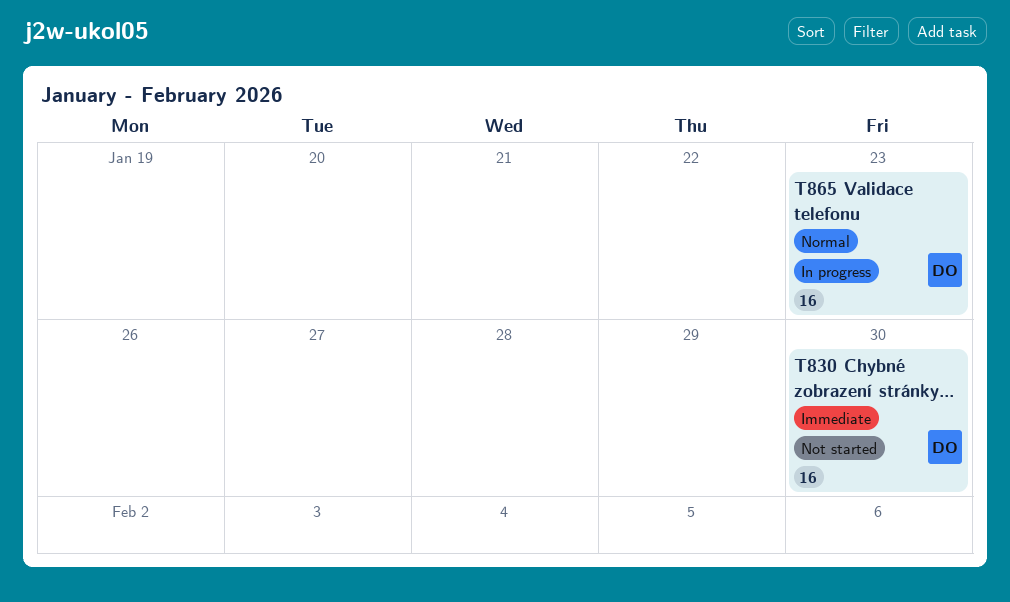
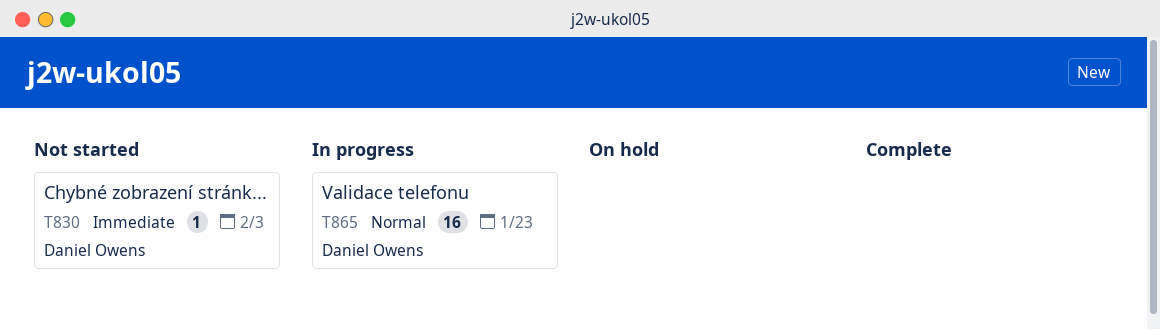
T830, estimate: 16 -> 1
T830, due: Jan 30 -> Feb 3

